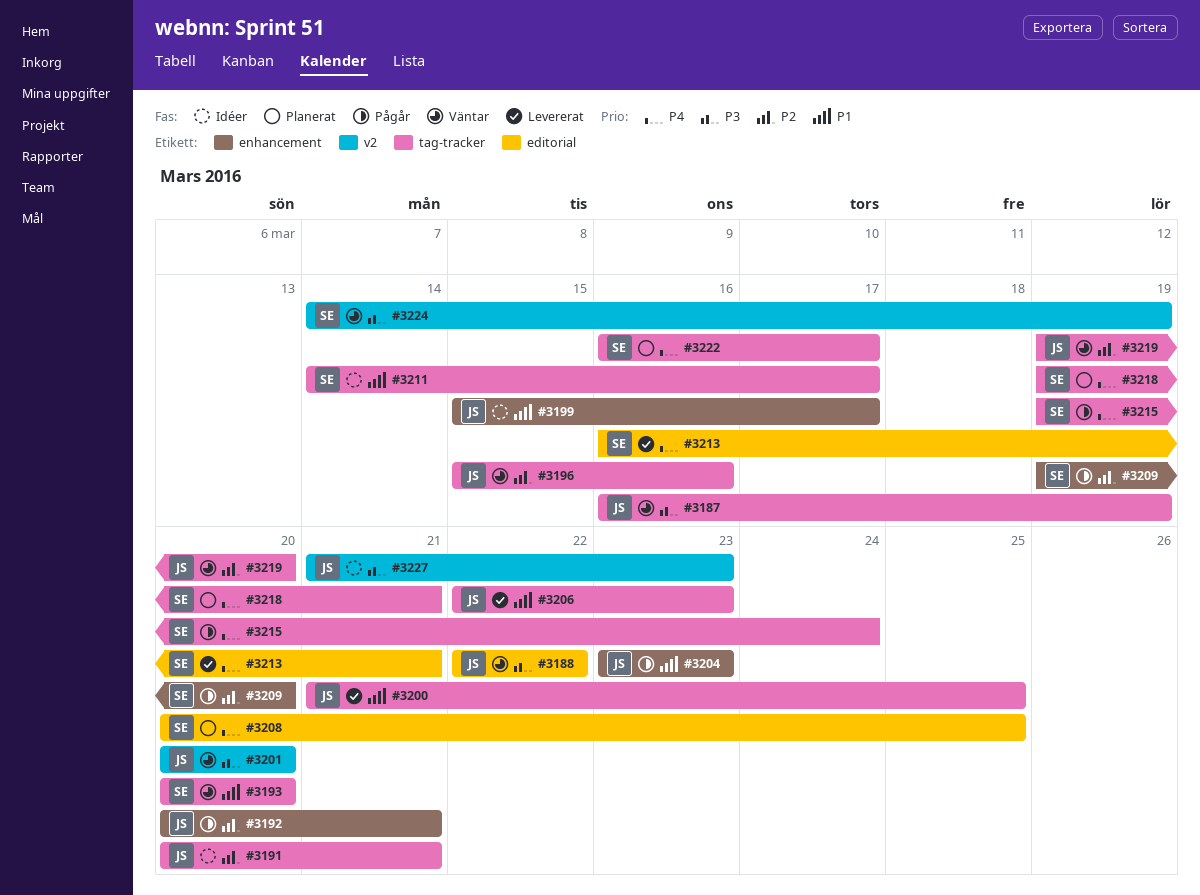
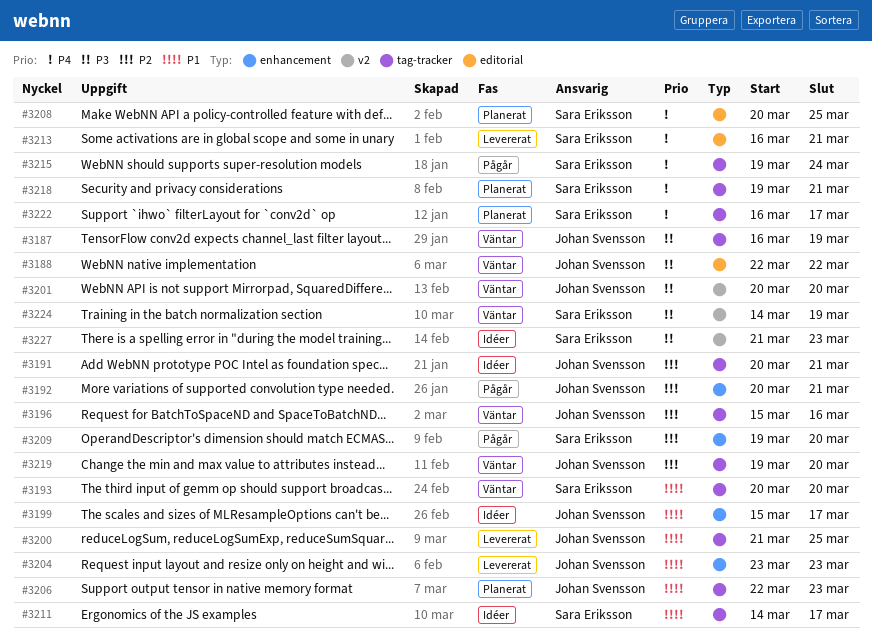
#3204, status: Pågår -> Levererat
#3206, status: Levererat -> Planerat
#3227, owner: Johan Svensson -> Sara Eriksson

